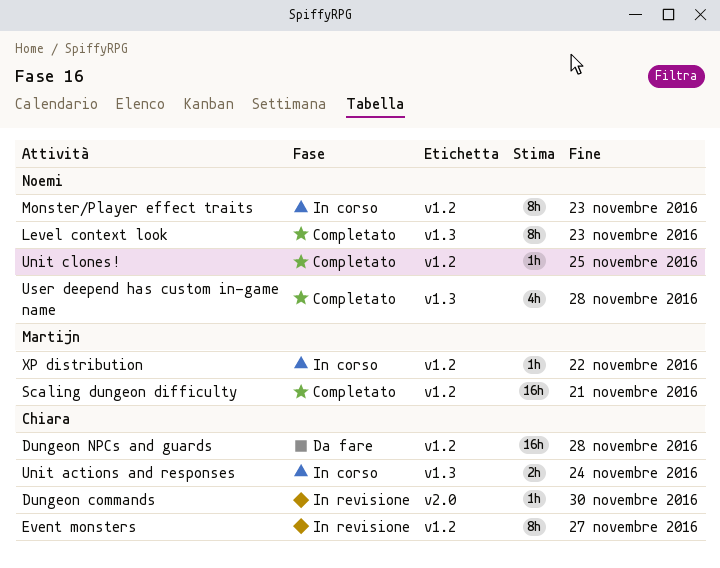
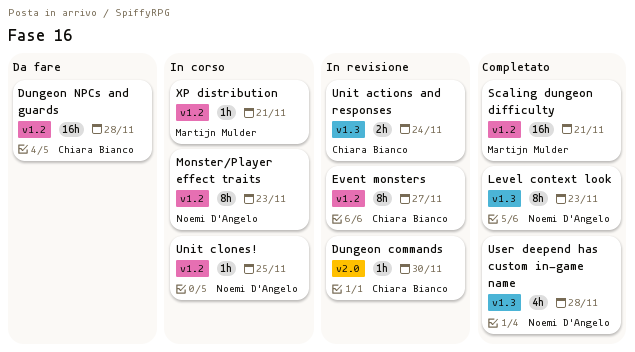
Unit actions and responses, status: In corso -> In revisione
Unit clones!, status: Completato -> In corso
XP distribution, due: Nov 22 -> Nov 21

